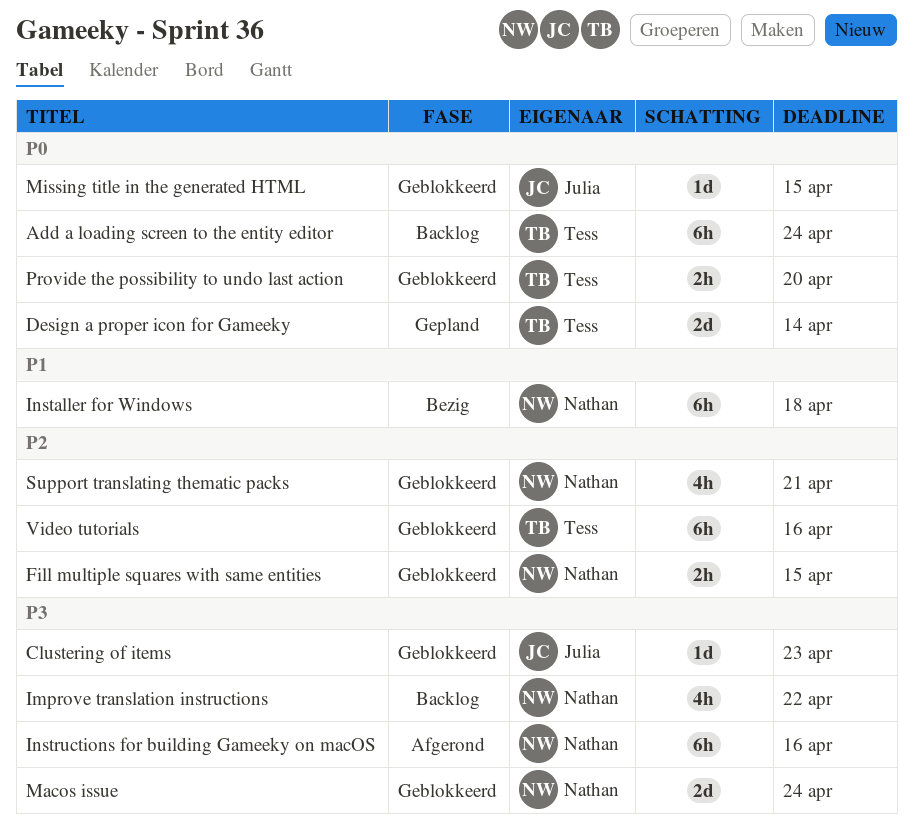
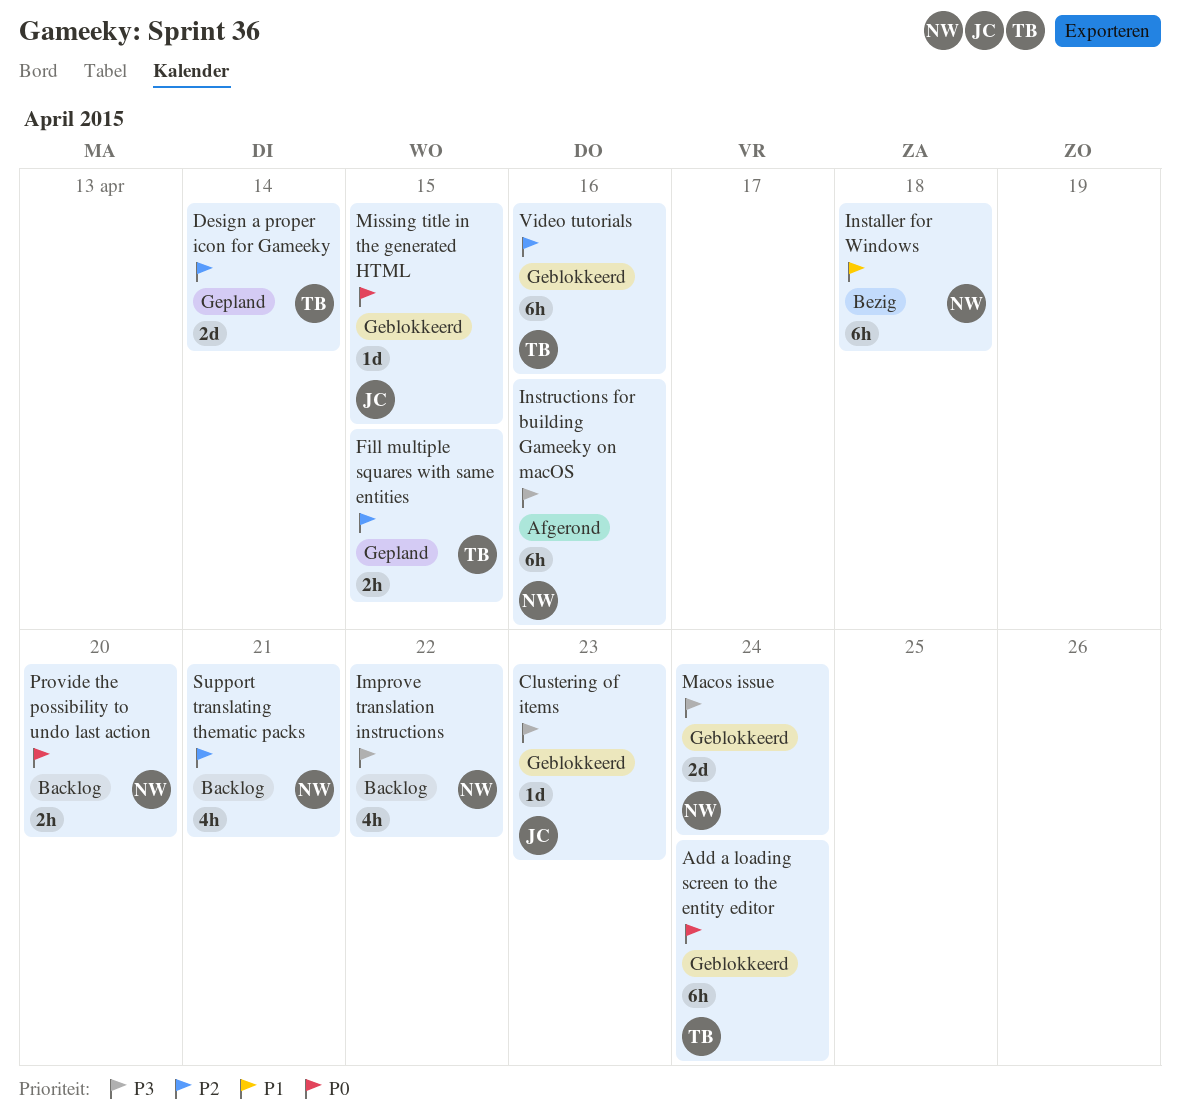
Add a loading screen to the entity editor, status: Backlog -> Geblokkeerd
Design a proper icon for Gameeky, priority: P0 -> P2
Fill multiple squares with same entities, status: Geblokkeerd -> Gepland
Fill multiple squares with same entities, owner: Nathan -> Tess
Provide the possibility to undo last action, status: Geblokkeerd -> Backlog
Provide the possibility to undo last action, owner: Tess -> Nathan
Support translating thematic packs, status: Geblokkeerd -> Backlog

